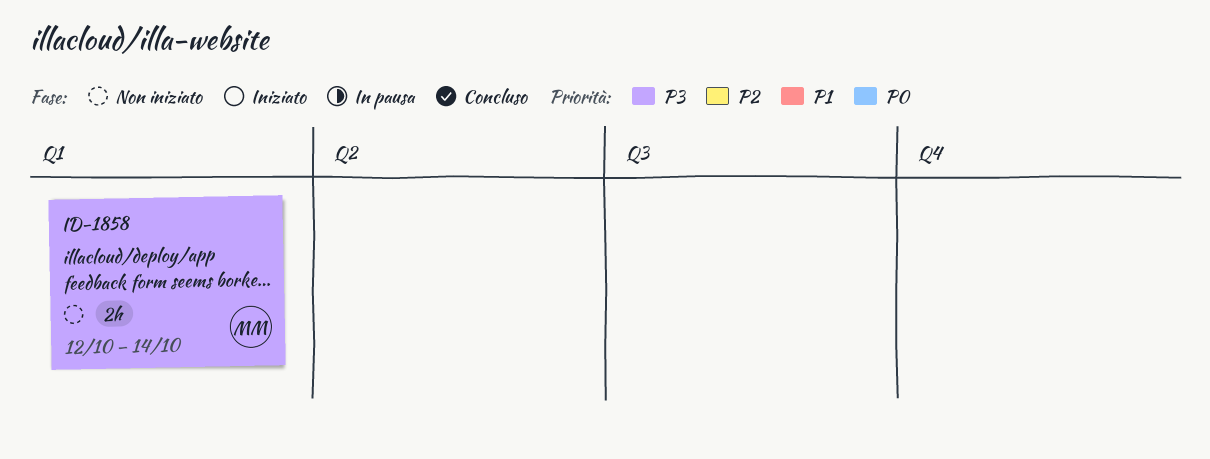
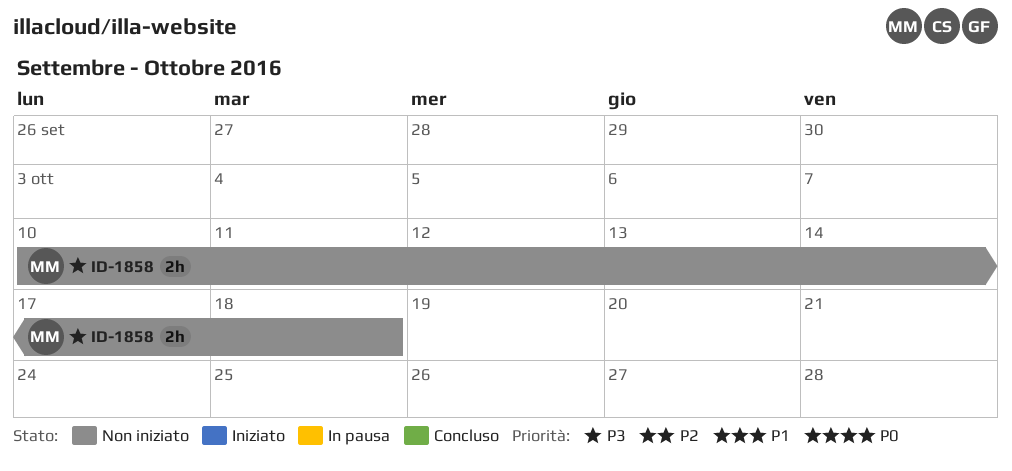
ID-1858, start: Oct 12 -> Oct 10
ID-1858, due: Oct 14 -> Oct 18

